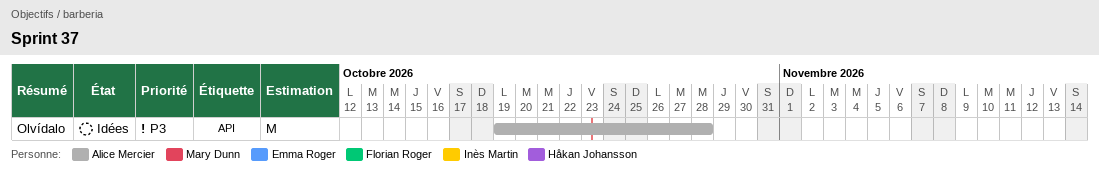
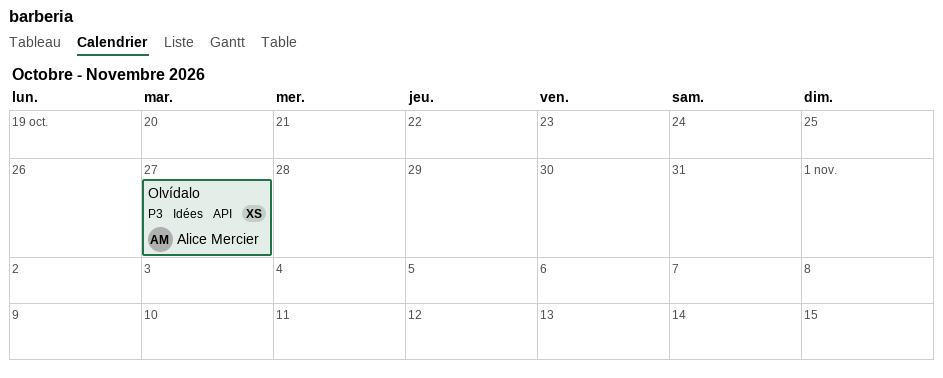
Olvídalo, estimate: M -> XS
Olvídalo, due: Oct 28 -> Oct 27

